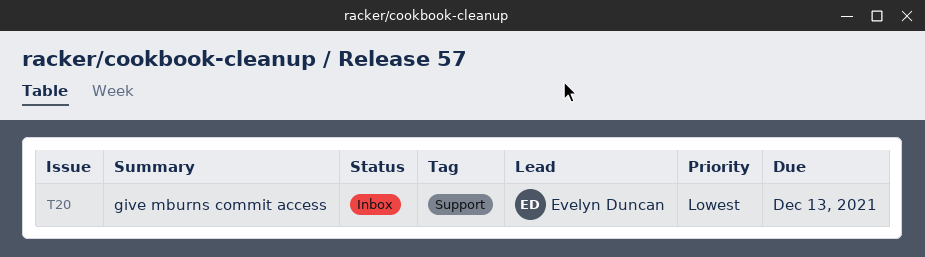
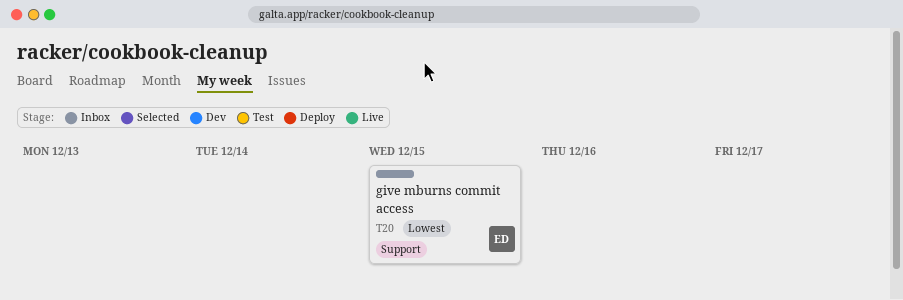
T20, due: Dec 13 -> Dec 15

